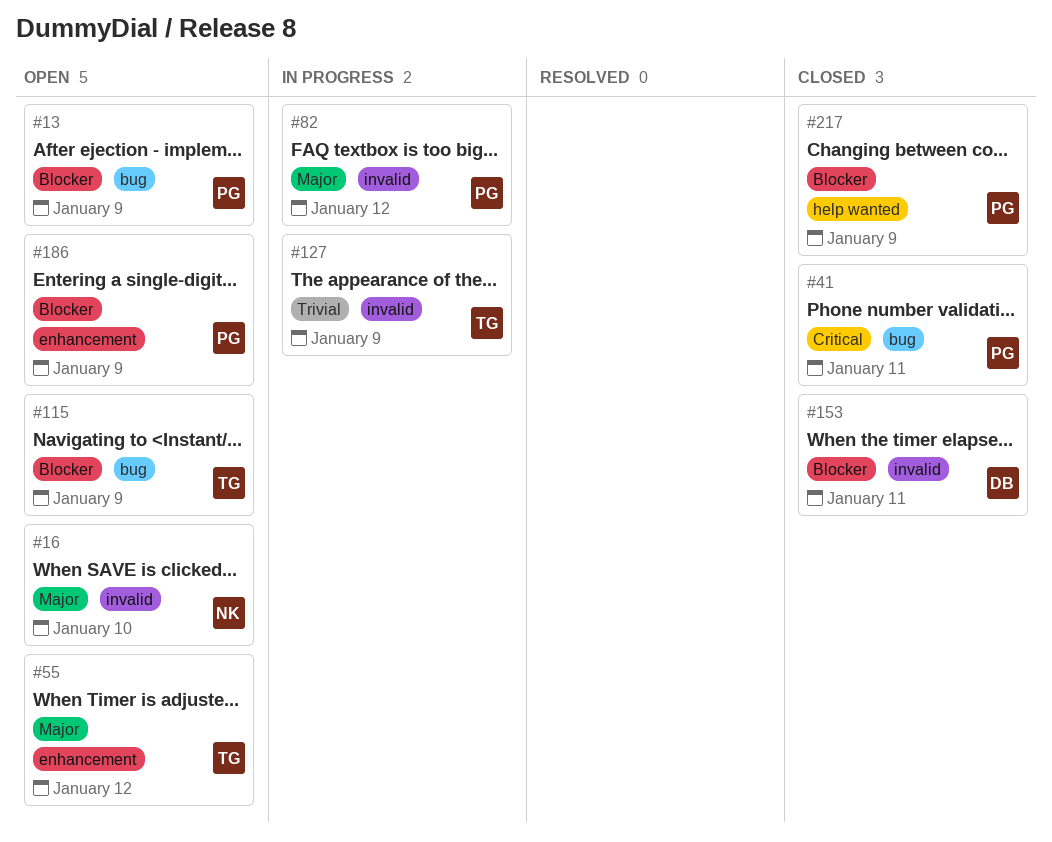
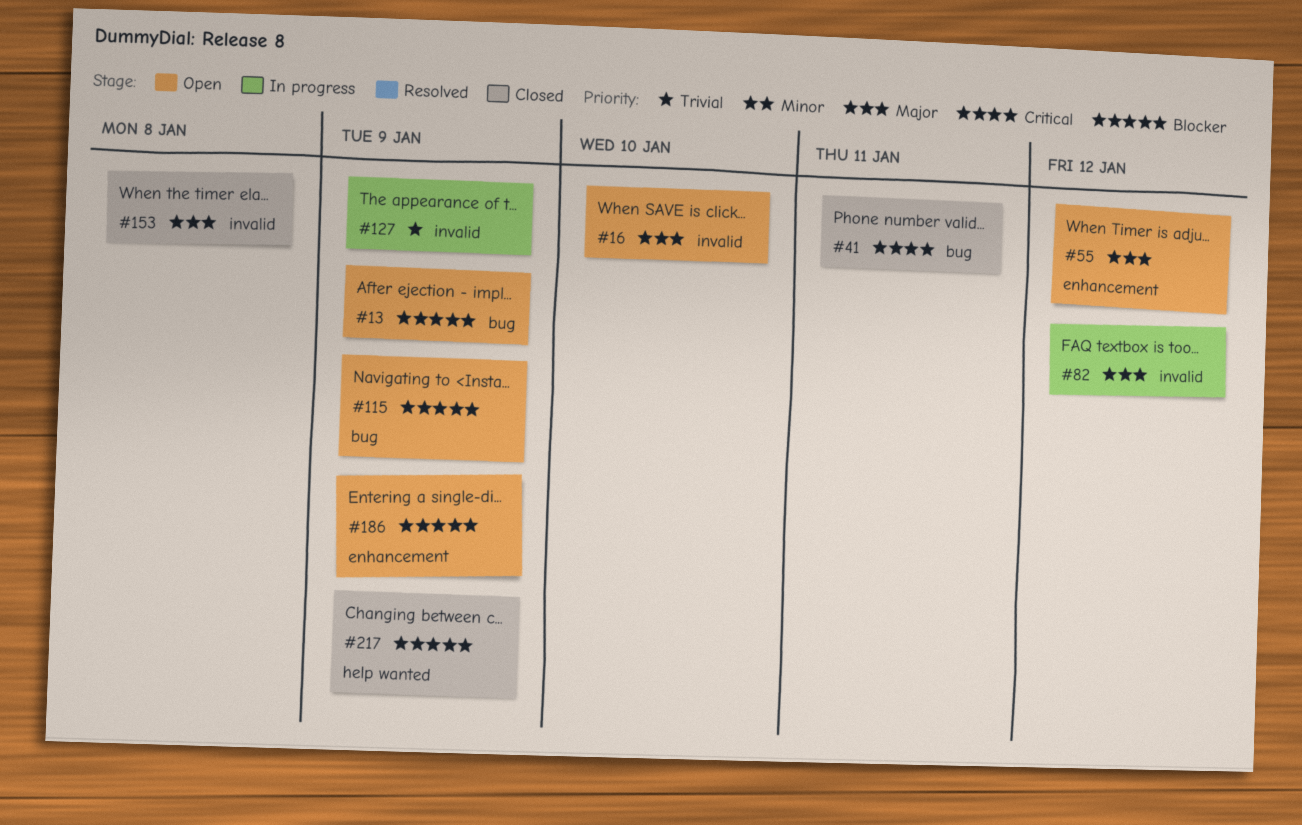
#153, priority: Blocker -> Major
#153, due: Jan 11 -> Jan 8

